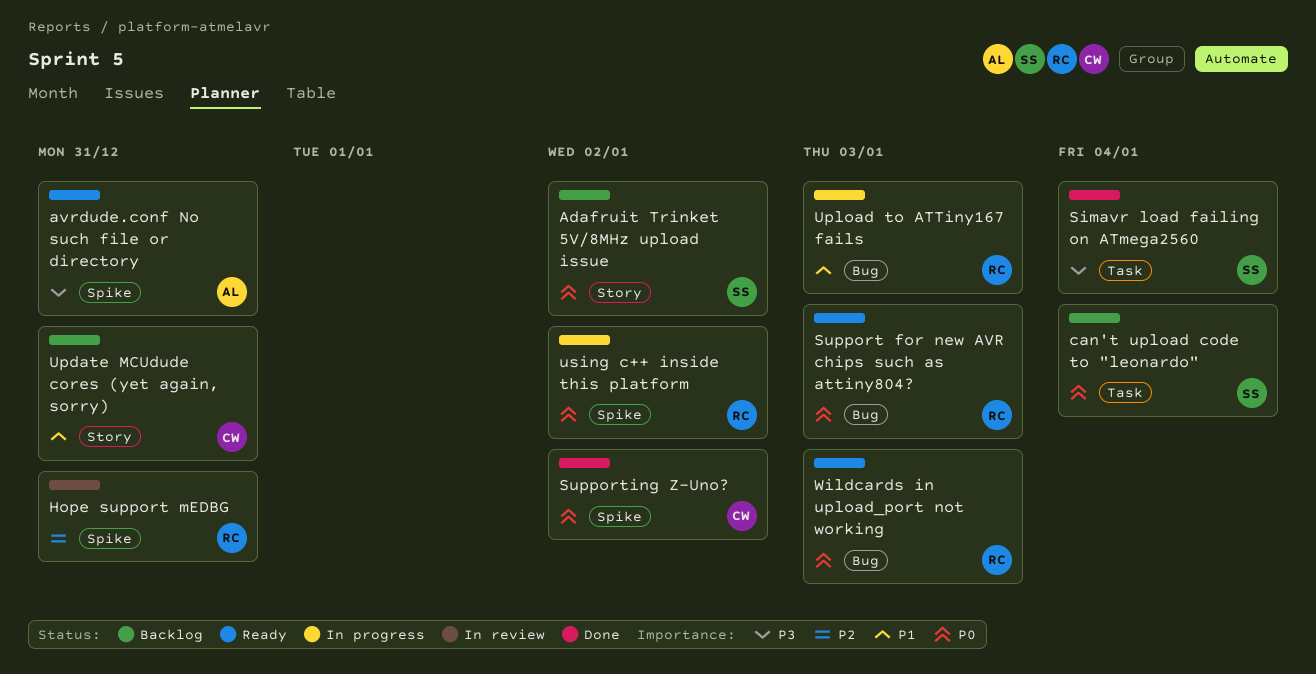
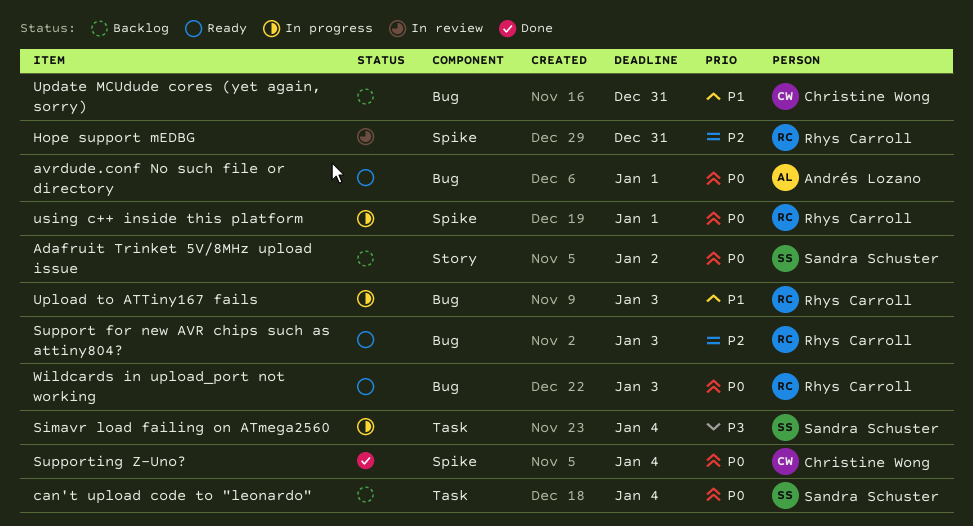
avrdude.conf No such file or directory, priority: P3 -> P0
avrdude.conf No such file or directory, label: Spike -> Bug
avrdude.conf No such file or directory, due: Dec 31 -> Jan 1
Simavr load failing on ATmega2560, status: Done -> In progress
Support for new AVR chips such as attiny804?, priority: P0 -> P2
Supporting Z-Uno?, due: Jan 2 -> Jan 4
Update MCUdude cores (yet again, sorry), label: Story -> Bug
using c++ inside this platform, due: Jan 2 -> Jan 1

